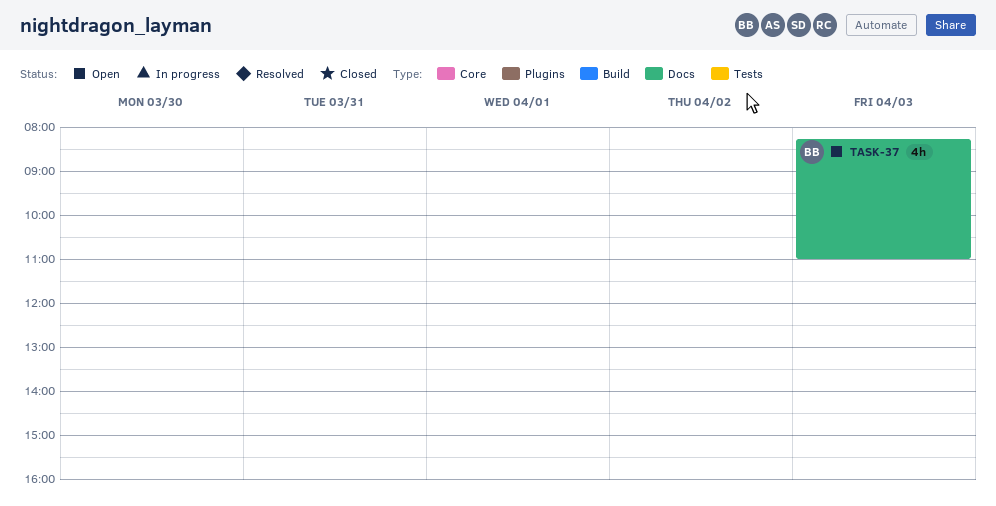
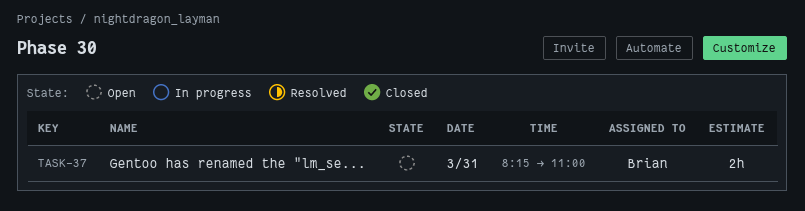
TASK-37, estimate: 4h -> 2h
TASK-37, day: Apr 3 -> Mar 31

